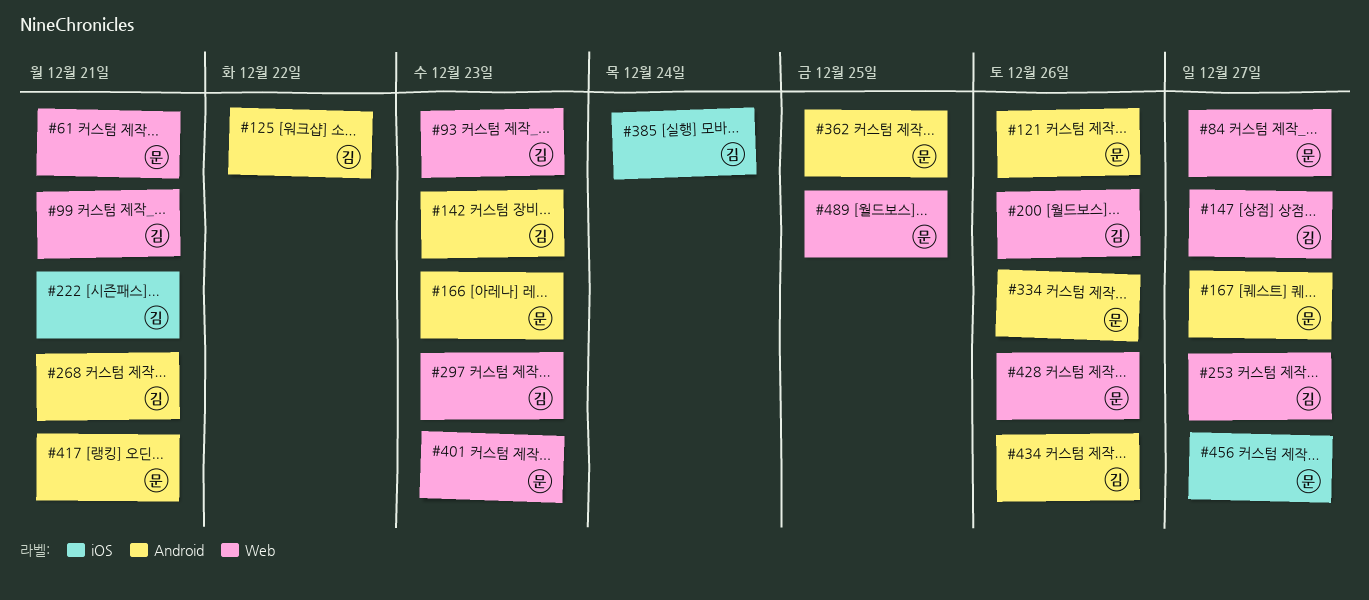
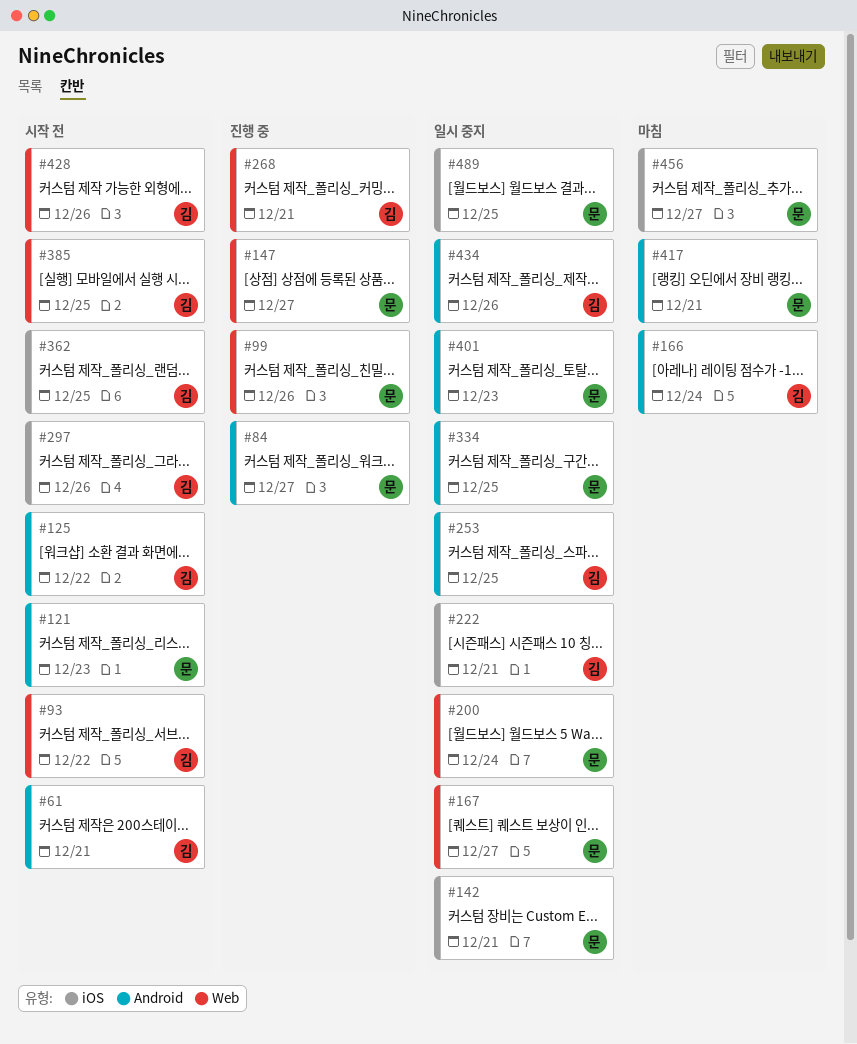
#61, owner: 문 -> 김
#61, label: Web -> Android
#84, label: Web -> Android
#93, due: Dec 23 -> Dec 22
#99, owner: 김 -> 문
#99, due: Dec 21 -> Dec 26
#121, due: Dec 26 -> Dec 23
#142, owner: 김 -> 문
#142, label: Android -> iOS
#142, due: Dec 23 -> Dec 21
#147, owner: 김 -> 문
#166, owner: 문 -> 김
#166, due: Dec 23 -> Dec 24
#167, label: Android -> Web
#200, owner: 김 -> 문
#200, due: Dec 26 -> Dec 24
#253, label: Web -> Android
#253, due: Dec 27 -> Dec 25
#268, label: Android -> Web
#297, label: Web -> iOS
#297, due: Dec 23 -> Dec 26
#334, due: Dec 26 -> Dec 25
#362, owner: 문 -> 김
#362, label: Android -> iOS
#385, label: iOS -> Web
#385, due: Dec 24 -> Dec 25
#401, label: Web -> Android
#428, owner: 문 -> 김
#489, label: Web -> iOS

